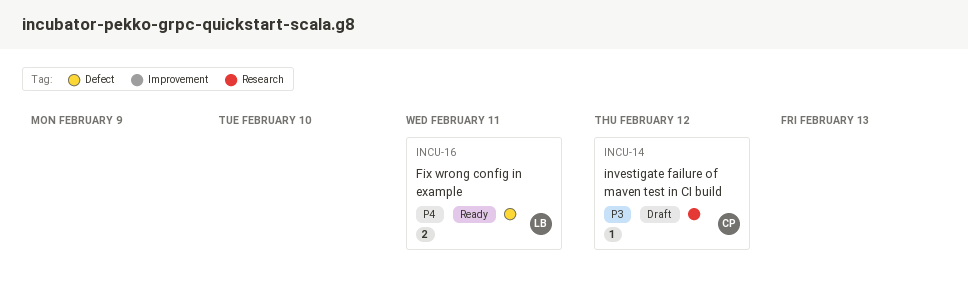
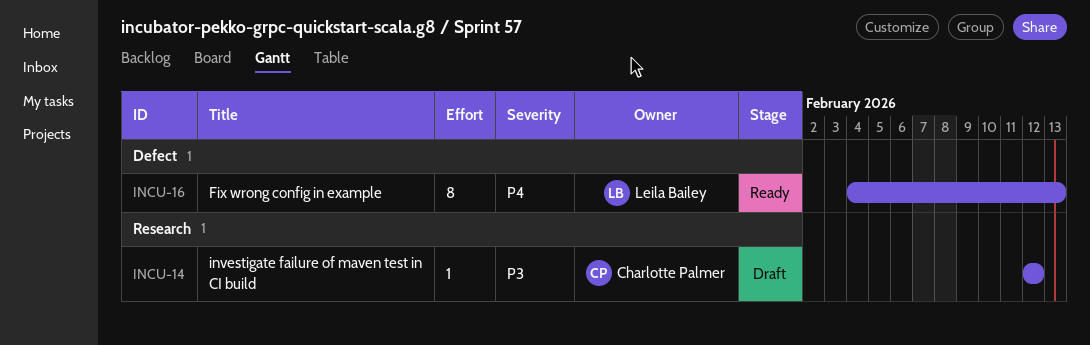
INCU-16, estimate: 2 -> 8
INCU-16, due: Feb 11 -> Feb 13

